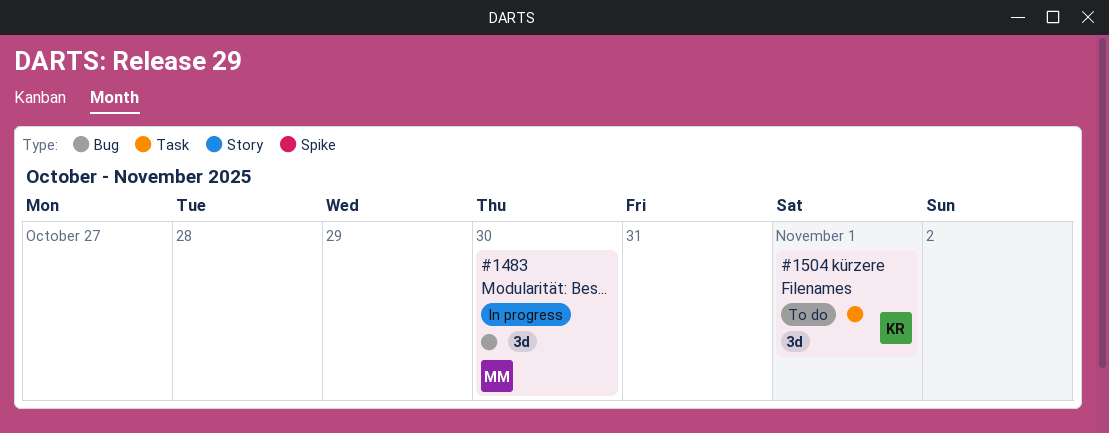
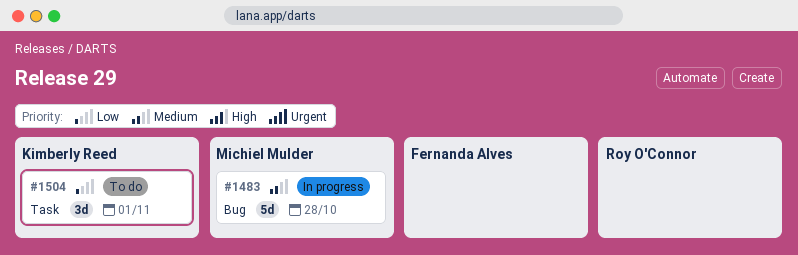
#1483, estimate: 3d -> 5d
#1483, due: Oct 30 -> Oct 28

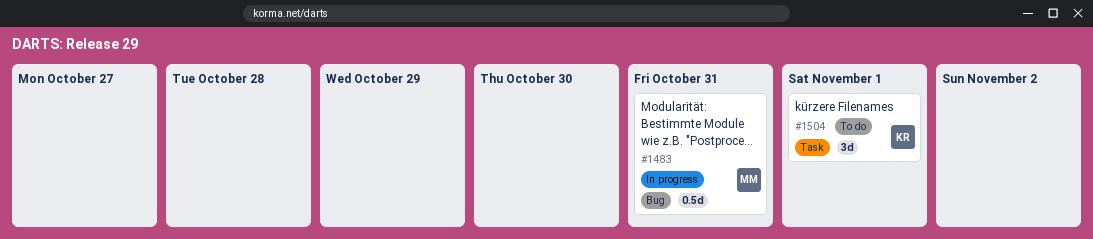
#1483, estimate: 5d -> 0.5d
#1483, due: Oct 28 -> Oct 31

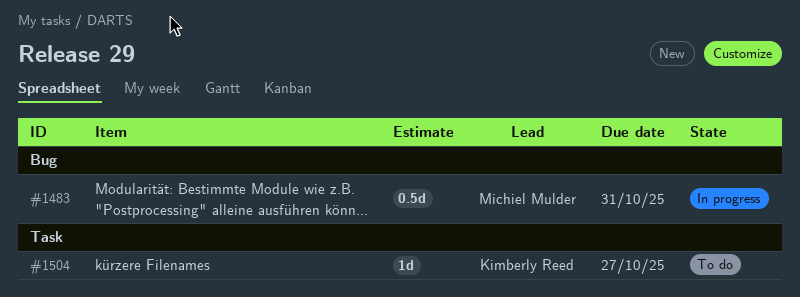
#1504, estimate: 3d -> 1d
#1504, due: Nov 1 -> Oct 27

